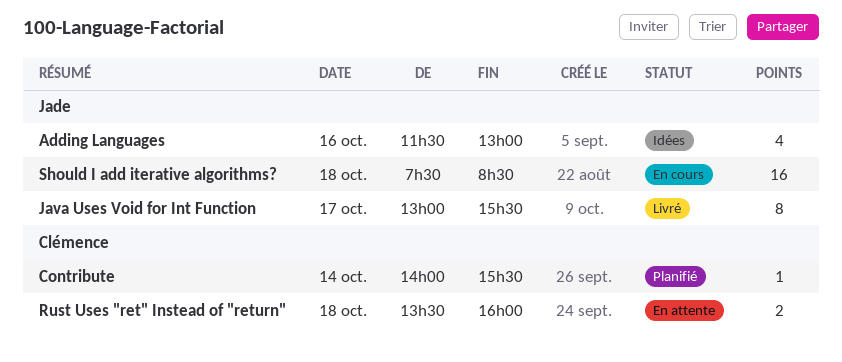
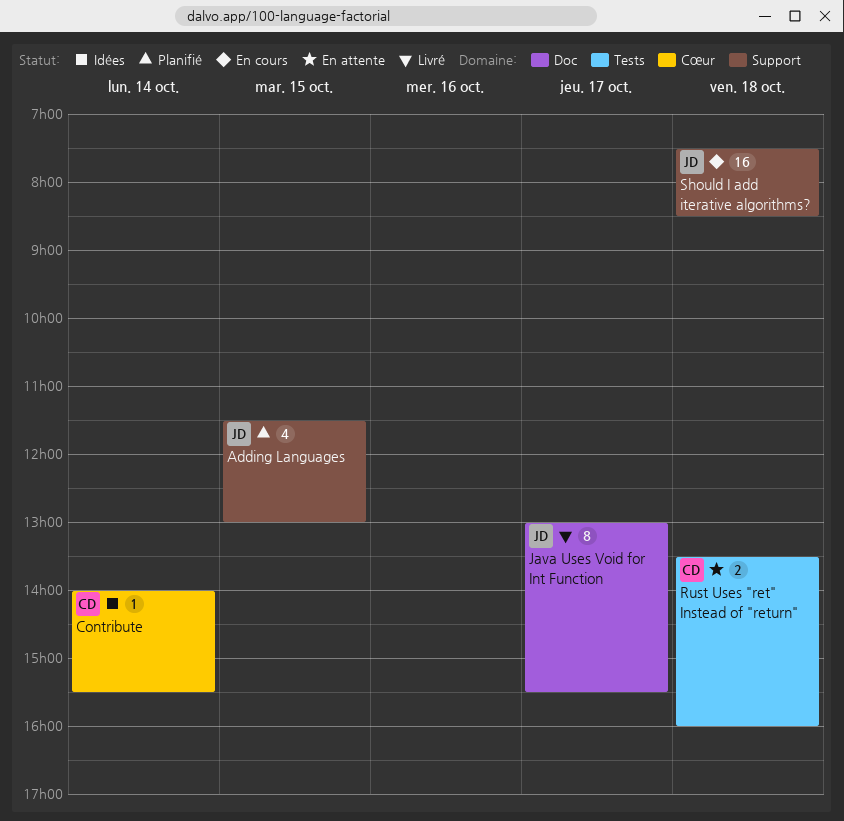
Adding Languages, status: Idées -> Planifié
Adding Languages, day: Oct 16 -> Oct 15
Contribute, status: Planifié -> Idées

